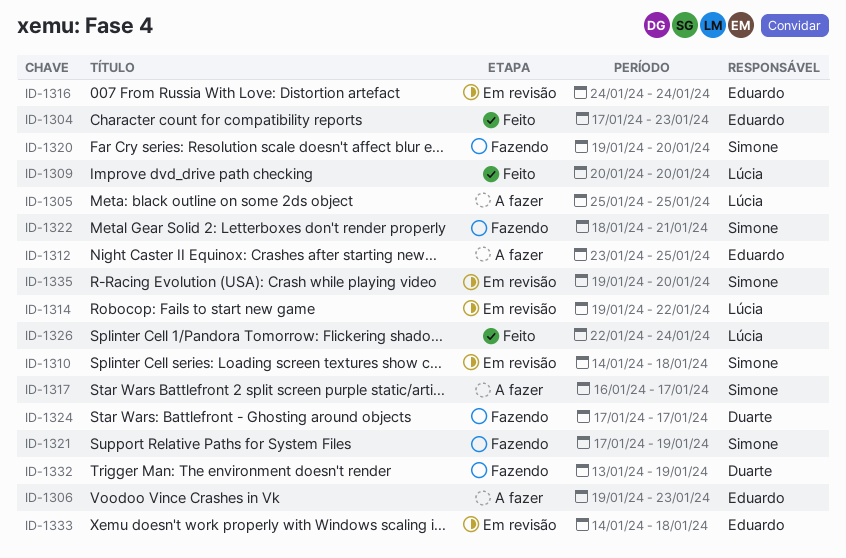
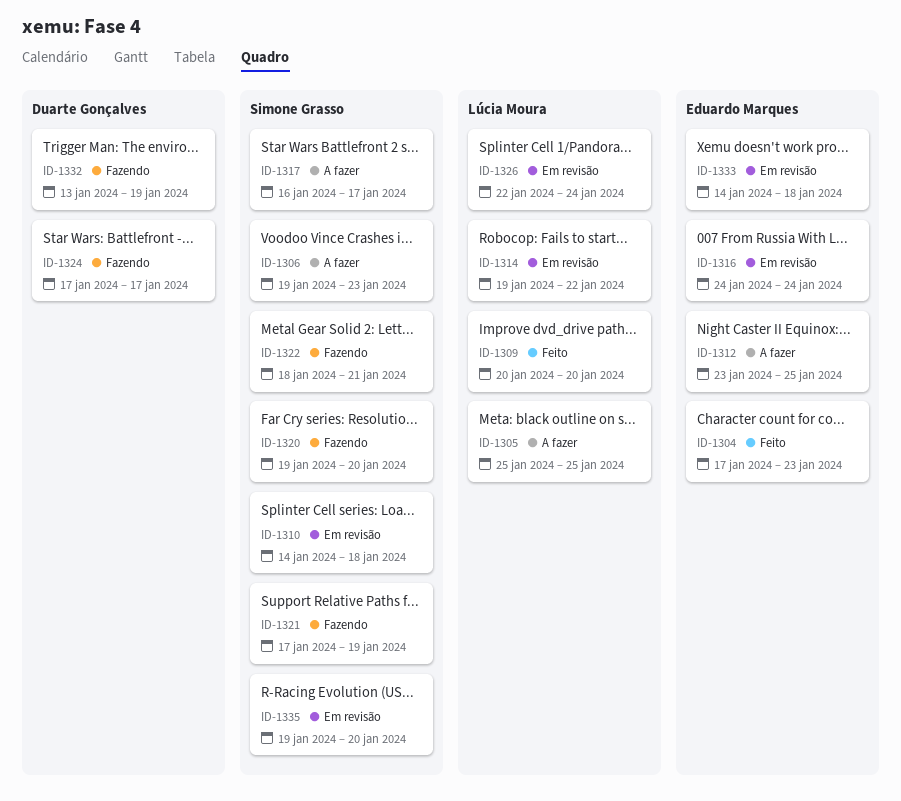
ID-1306, owner: Eduardo Marques -> Simone Grasso
ID-1326, status: Feito -> Em revisão

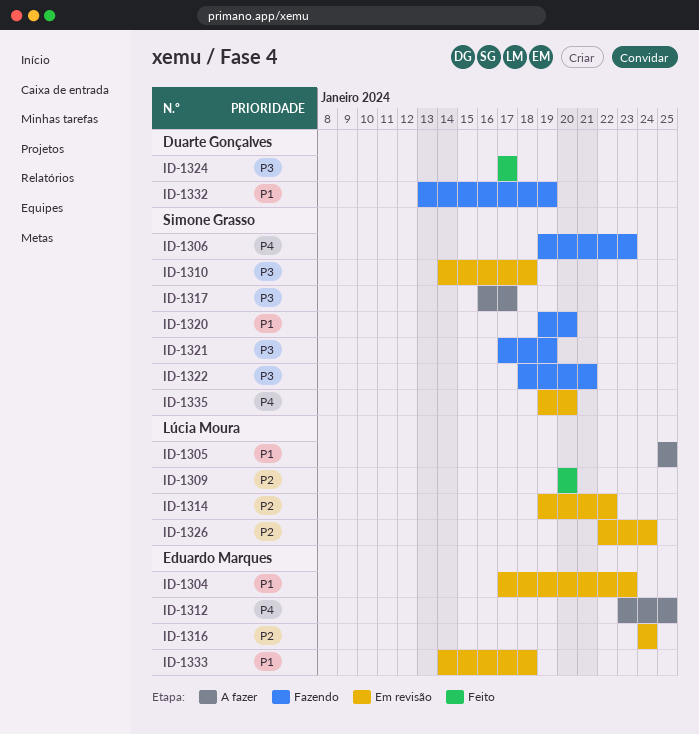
ID-1304, status: Feito -> Em revisão
ID-1306, status: A fazer -> Fazendo
ID-1324, status: Fazendo -> Feito

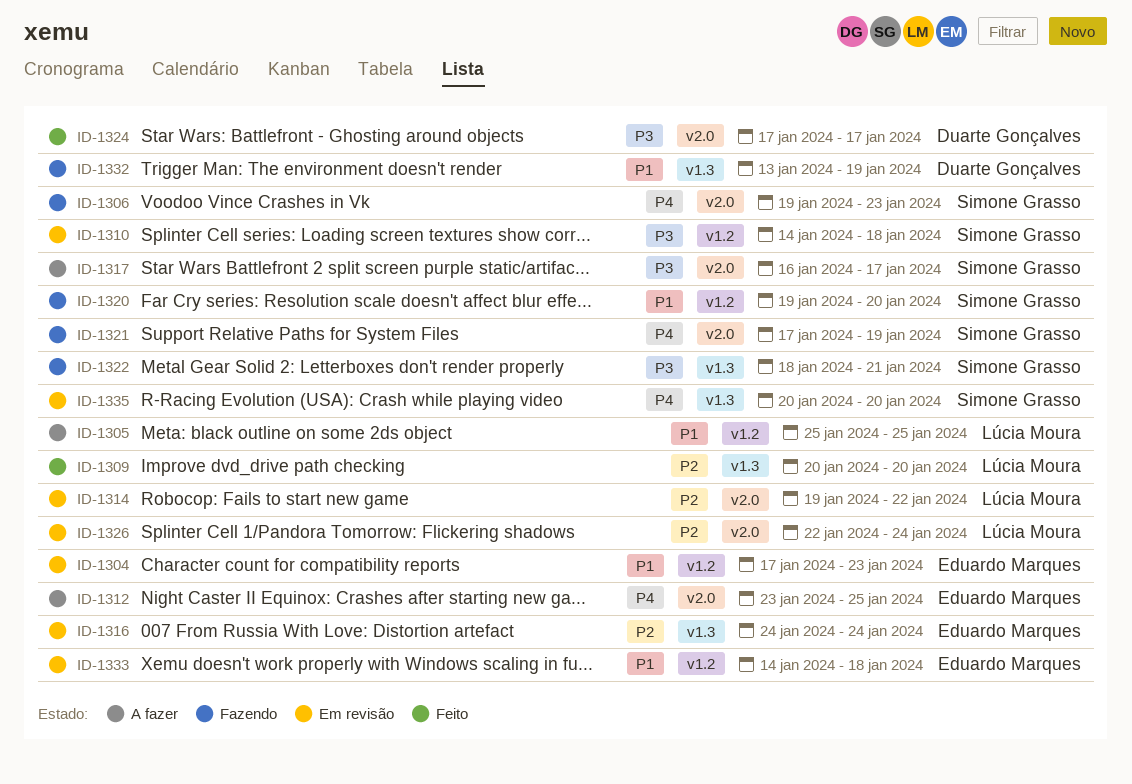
ID-1321, priority: P3 -> P4
ID-1335, start: Jan 19 -> Jan 20

